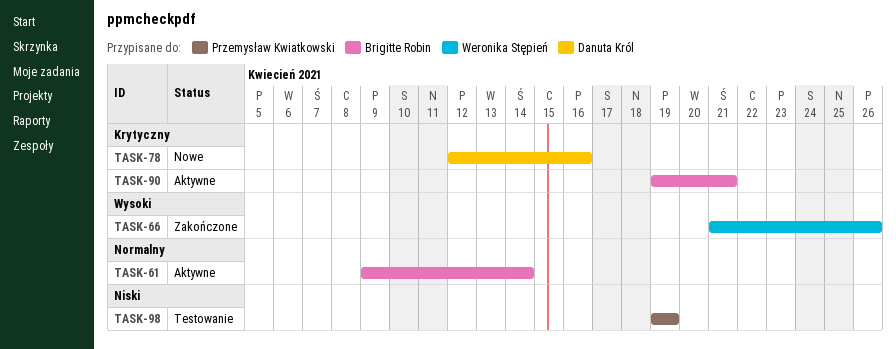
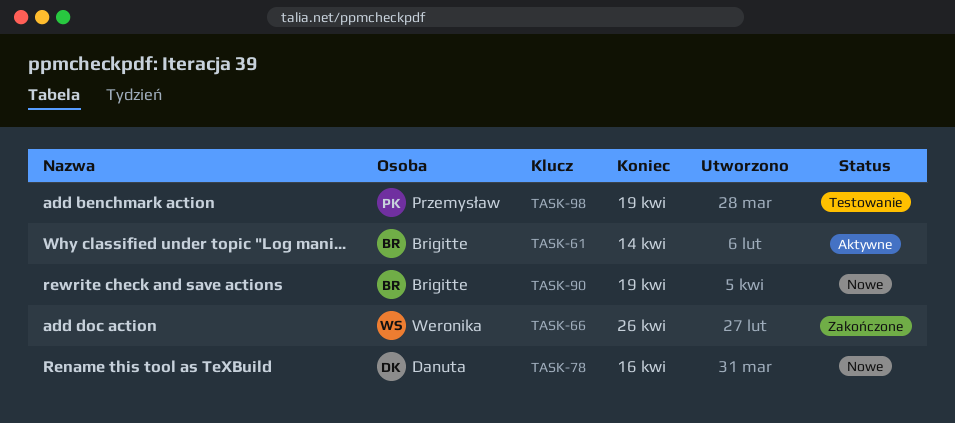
TASK-90, status: Aktywne -> Nowe
TASK-90, due: Apr 21 -> Apr 19

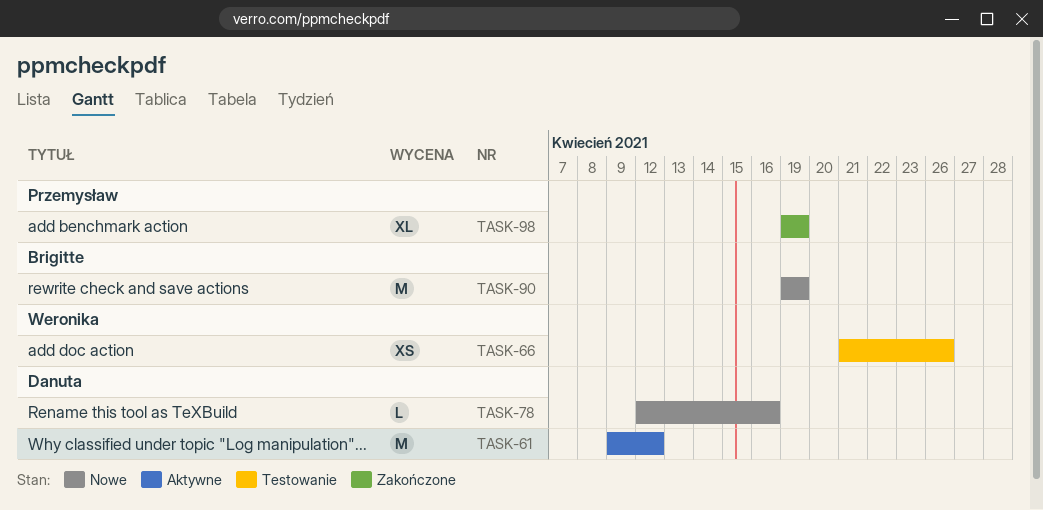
TASK-61, owner: Brigitte -> Danuta
TASK-61, due: Apr 14 -> Apr 12
TASK-66, status: Zakończone -> Testowanie
TASK-98, status: Testowanie -> Zakończone

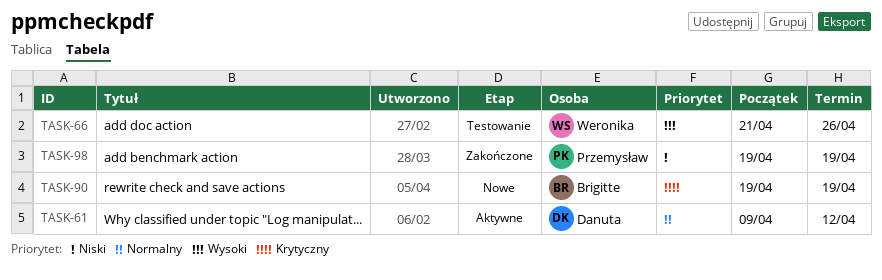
TASK-78: present -> none

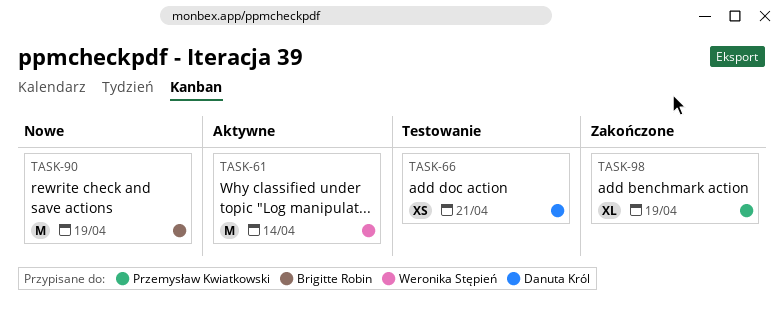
TASK-61, owner: Danuta Król -> Weronika Stępień
TASK-61, due: Apr 12 -> Apr 14
TASK-66, owner: Weronika Stępień -> Danuta Król
TASK-66, due: Apr 26 -> Apr 21

